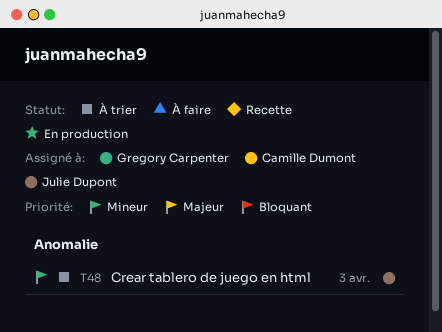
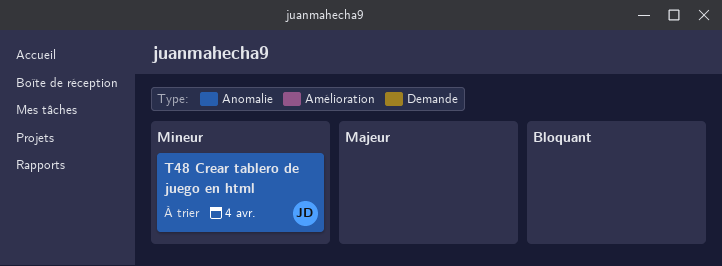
T48, due: Apr 3 -> Apr 4

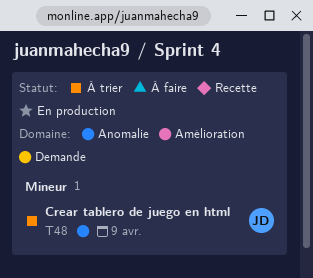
T48, due: Apr 4 -> Apr 9

